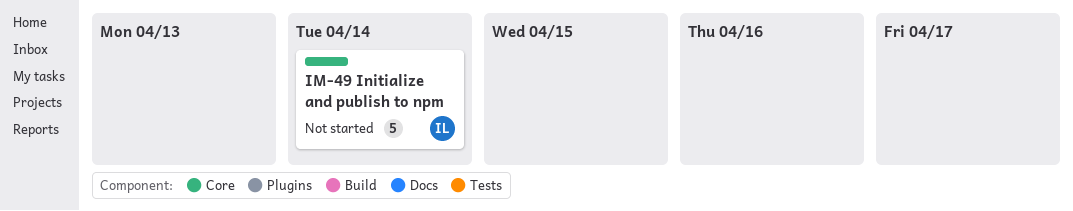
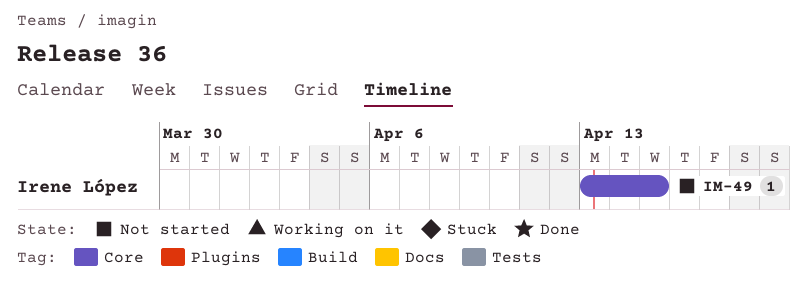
IM-49, estimate: 5 -> 1
IM-49, due: Apr 14 -> Apr 15

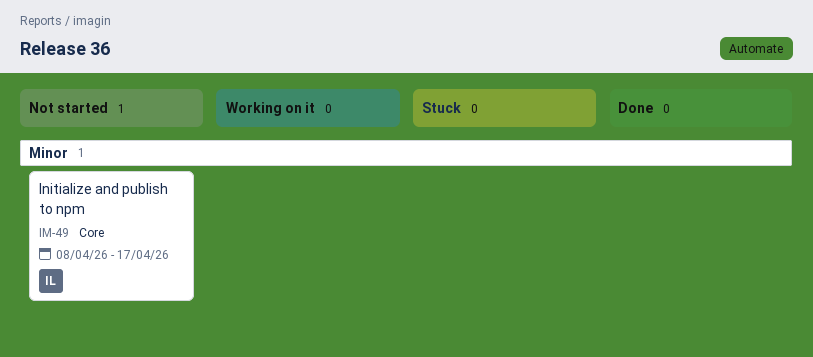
IM-49, start: Apr 13 -> Apr 8
IM-49, due: Apr 15 -> Apr 17

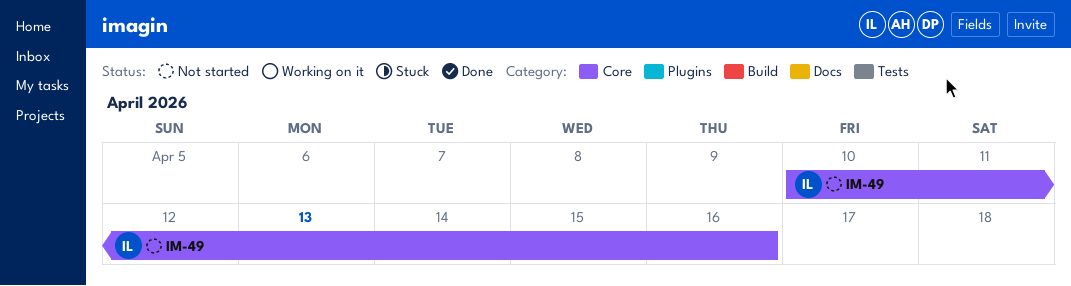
IM-49, start: Apr 8 -> Apr 10
IM-49, due: Apr 17 -> Apr 16

